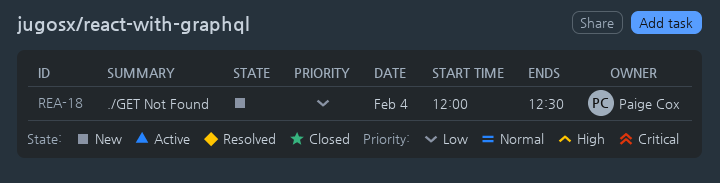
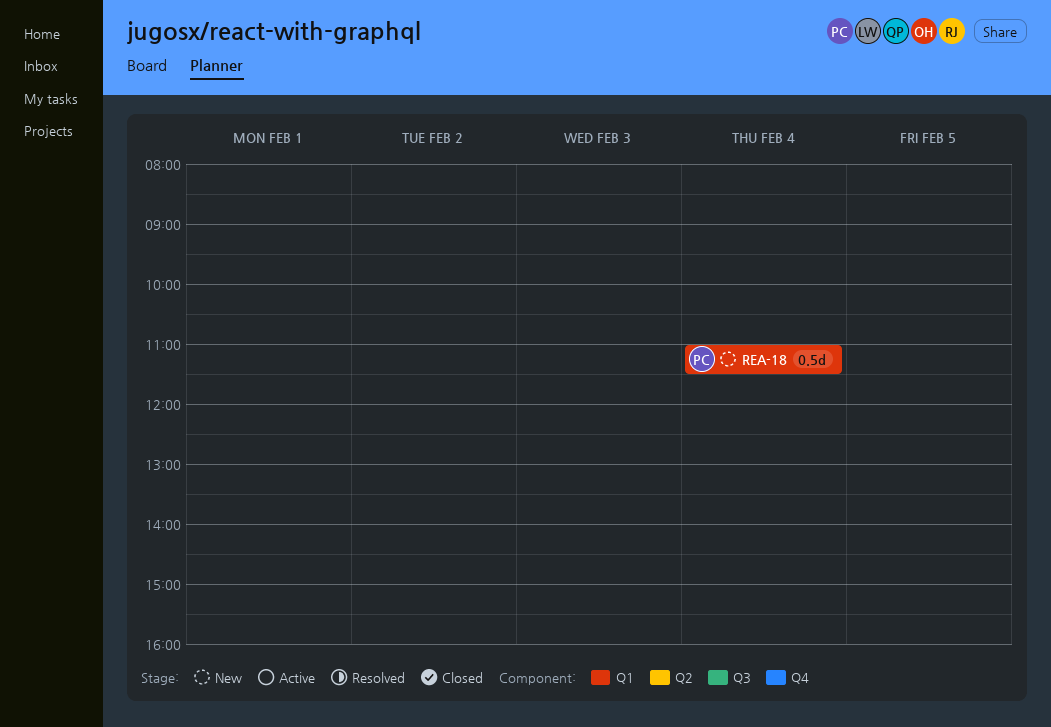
REA-18, begins: 12:00 -> 11:00
REA-18, ends: 12:30 -> 11:30

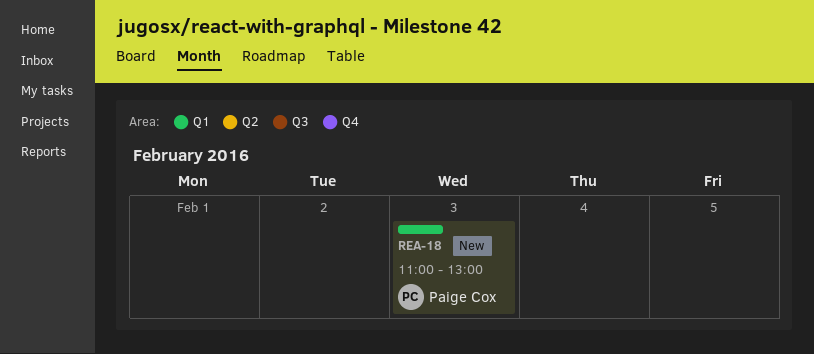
REA-18, day: Feb 4 -> Feb 3
REA-18, ends: 11:30 -> 13:00

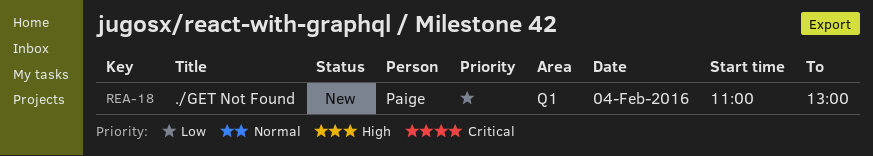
REA-18, day: Feb 3 -> Feb 4

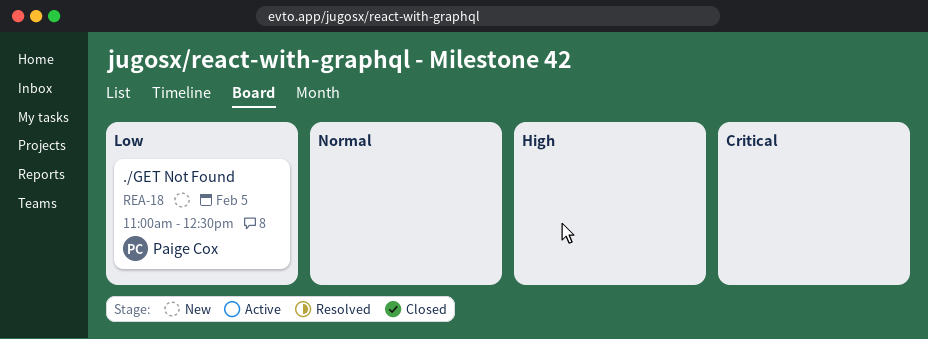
REA-18, day: Feb 4 -> Feb 5
REA-18, ends: 13:00 -> 12:30

